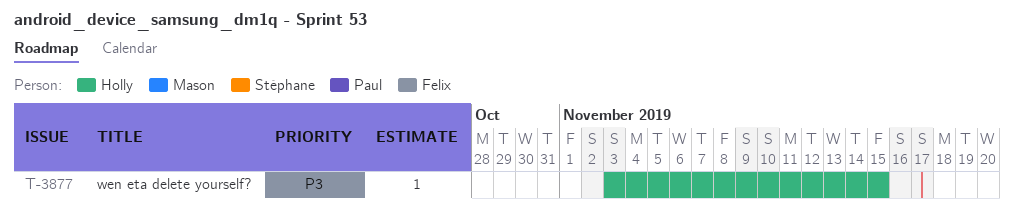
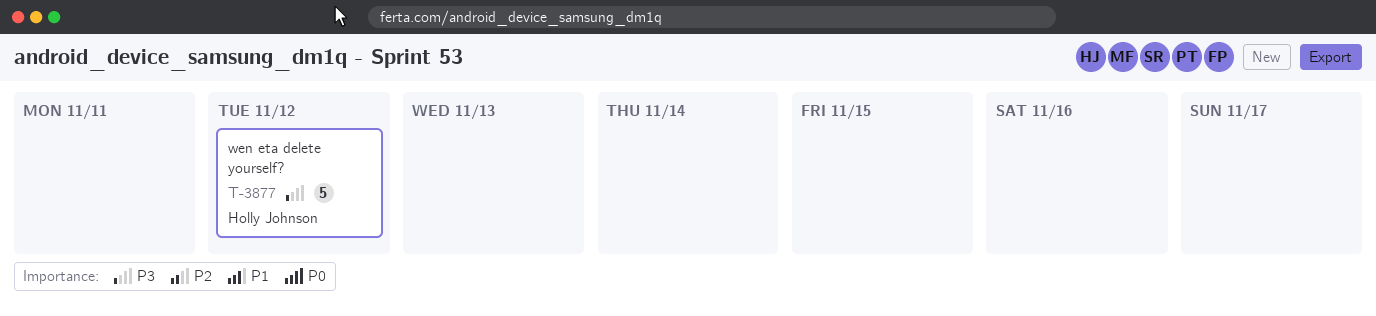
T-3877, estimate: 1 -> 5
T-3877, due: Nov 15 -> Nov 12

